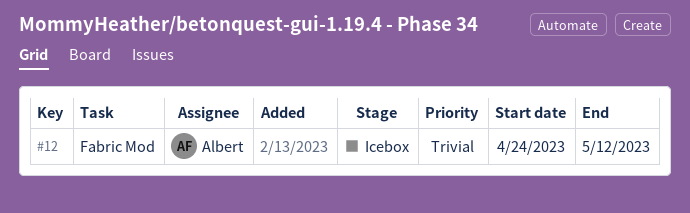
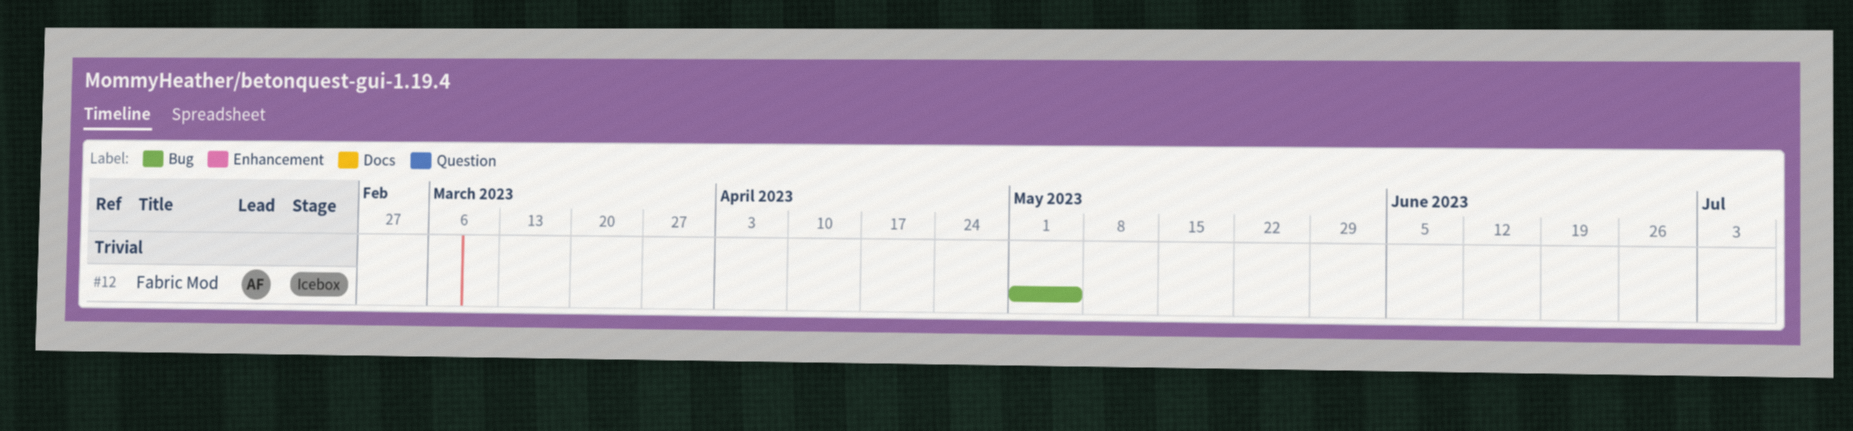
#12, start: Apr 24 -> May 1
#12, due: May 12 -> May 5

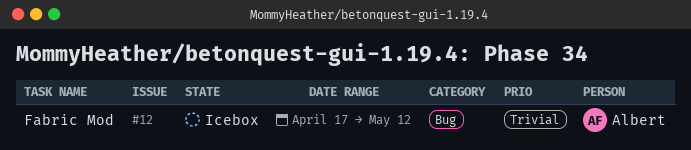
#12, start: May 1 -> Apr 17
#12, due: May 5 -> May 12

